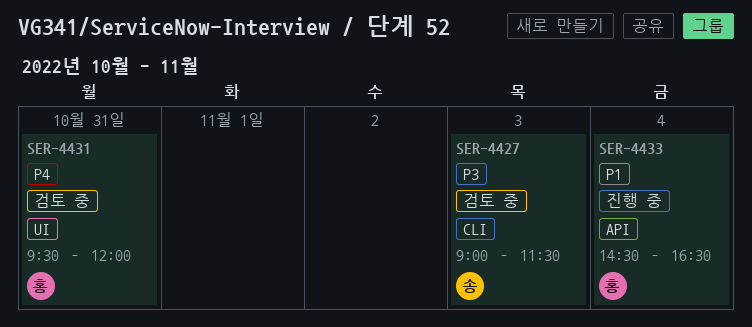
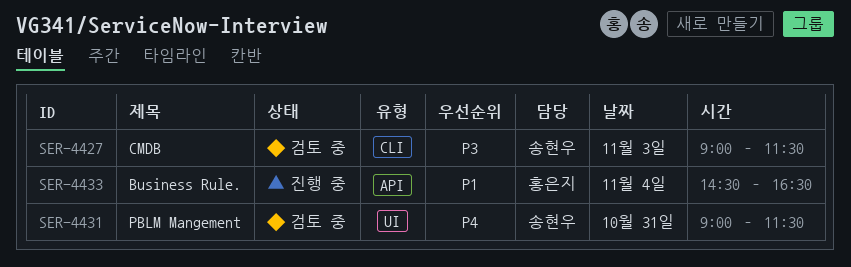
SER-4431, owner: 홍은지 -> 송현우
SER-4431, begins: 09:30 -> 09:00
SER-4431, ends: 12:00 -> 11:30

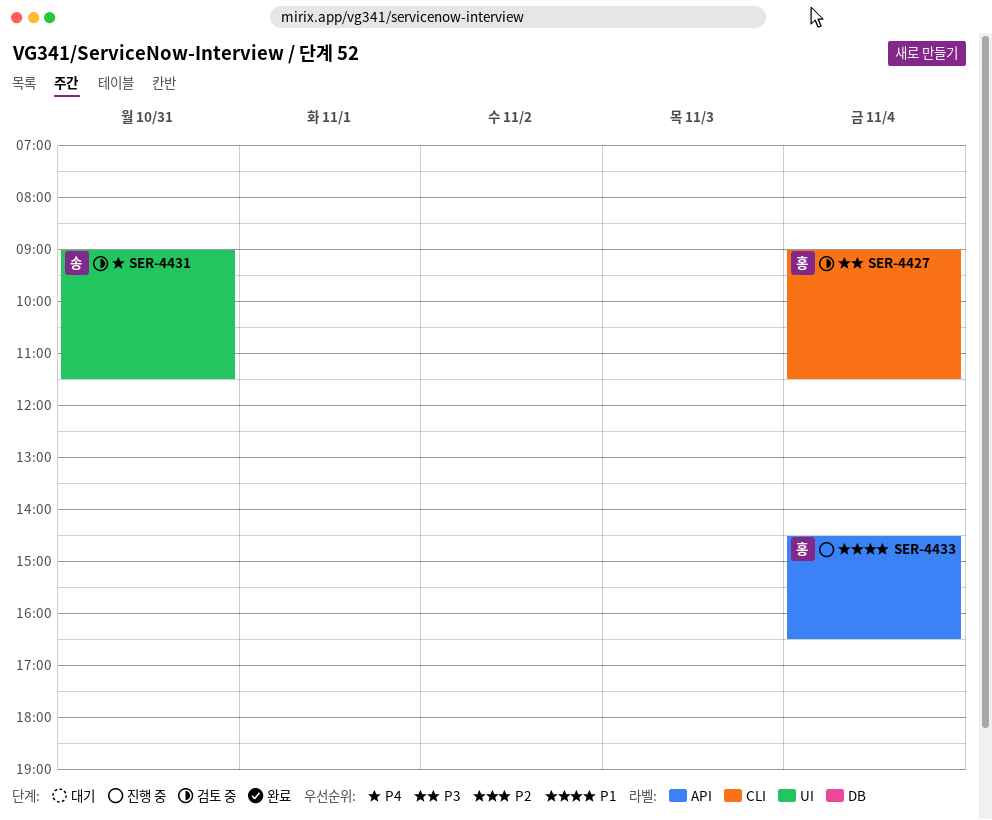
SER-4427, owner: 송현우 -> 홍은지
SER-4427, day: Nov 3 -> Nov 4

